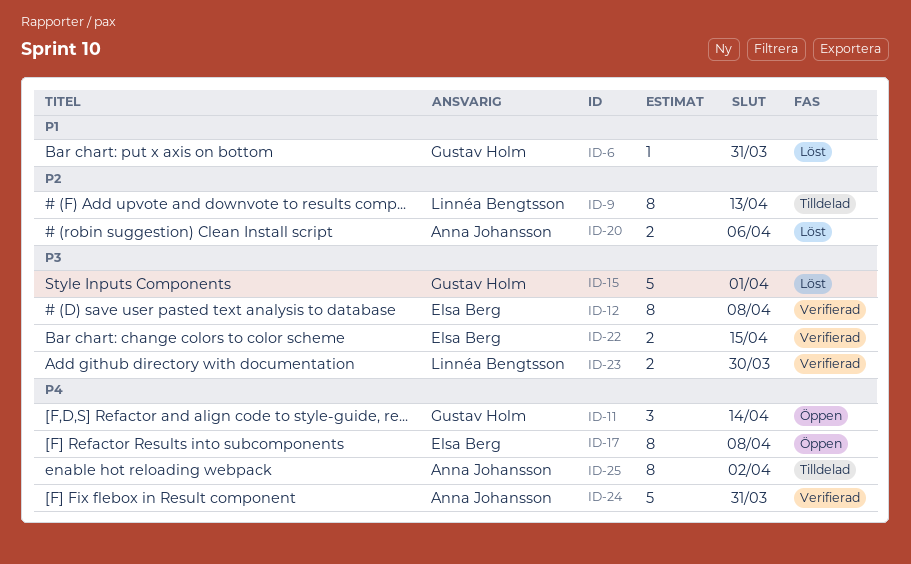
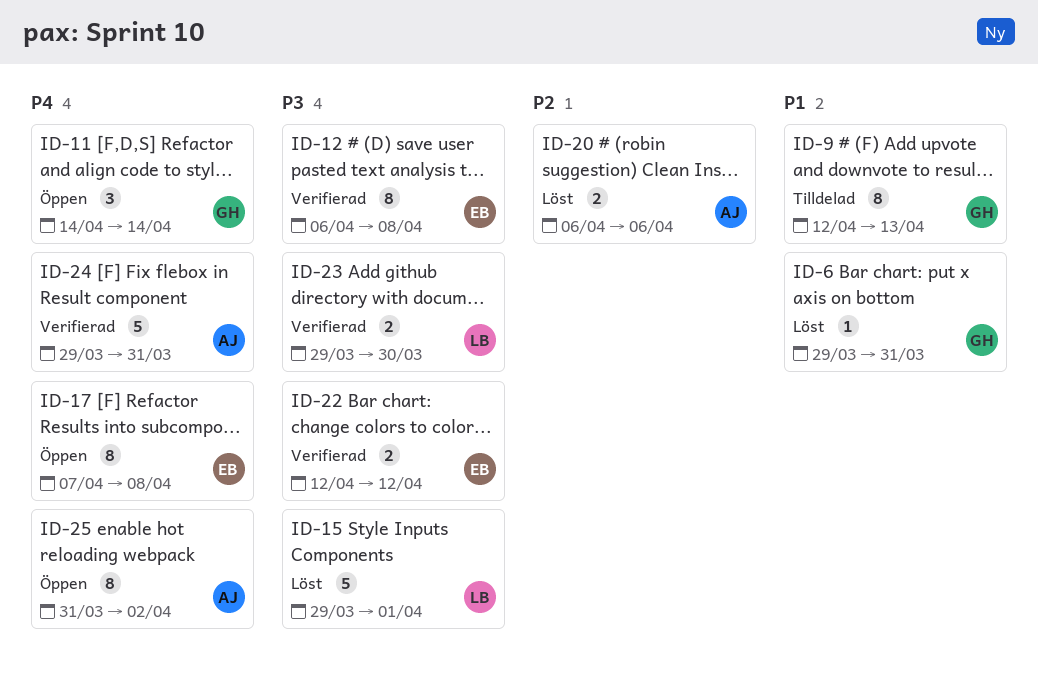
ID-9, owner: Linnéa Bengtsson -> Gustav Holm
ID-9, priority: P2 -> P1
ID-15, owner: Gustav Holm -> Linnéa Bengtsson
ID-22, due: Apr 15 -> Apr 12
ID-25, status: Tilldelad -> Öppen

